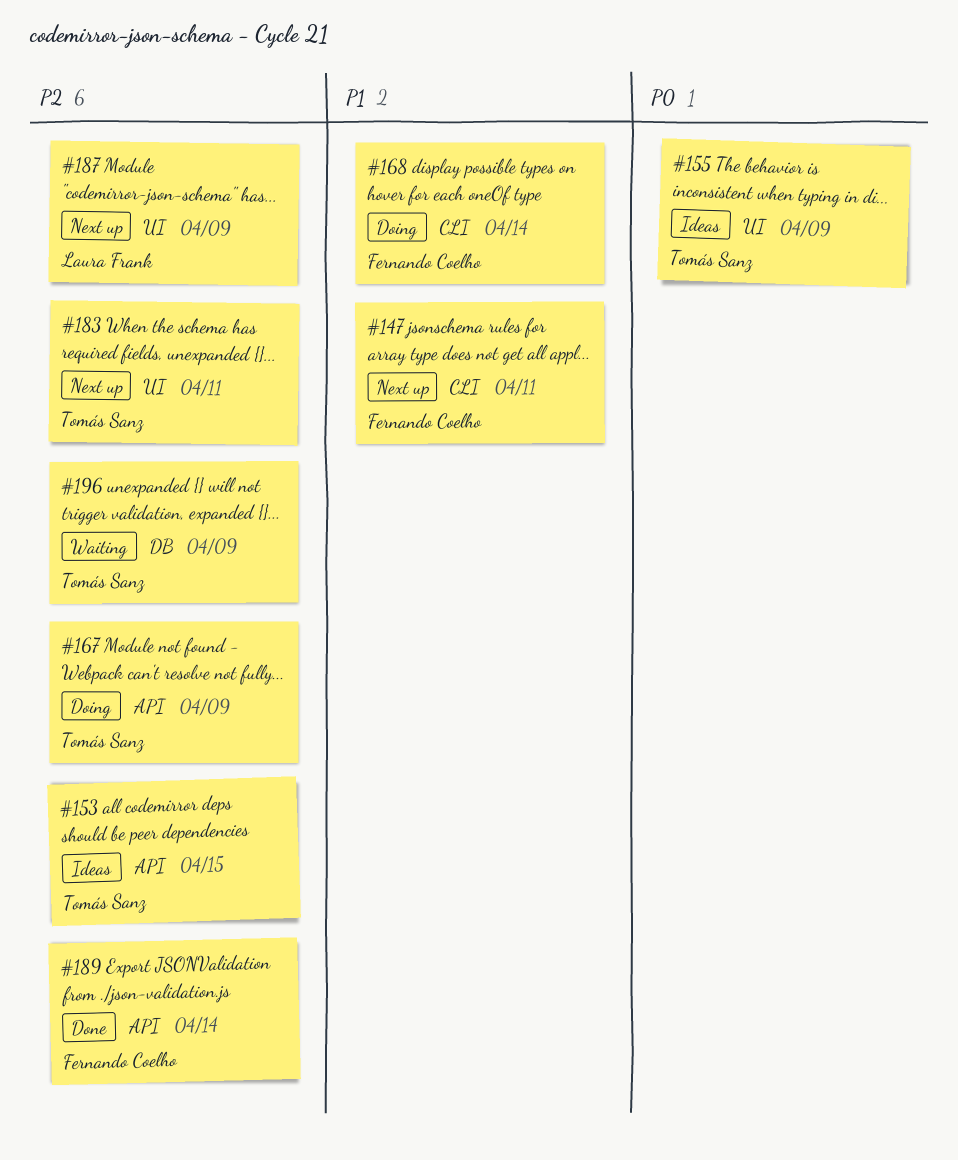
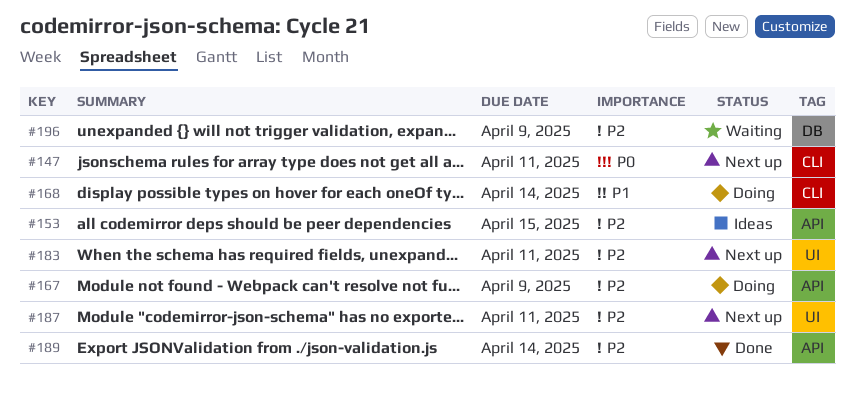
#147, priority: P1 -> P0
#155: present -> none
#187, due: Apr 9 -> Apr 11

